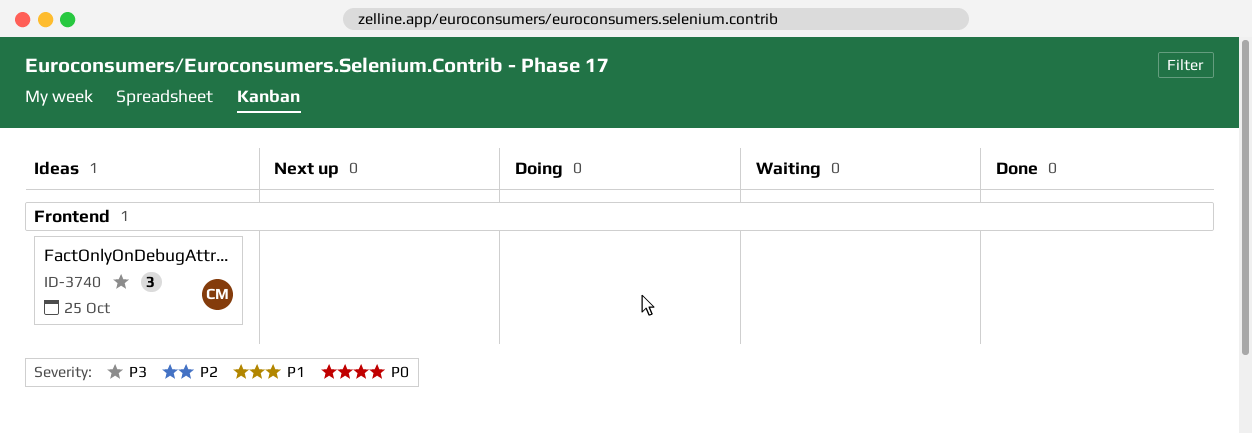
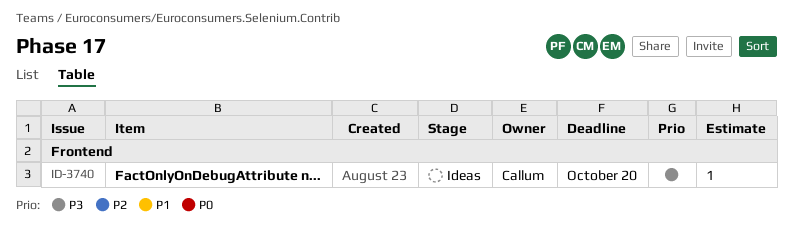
ID-3740, estimate: 3 -> 1
ID-3740, due: Oct 25 -> Oct 20

